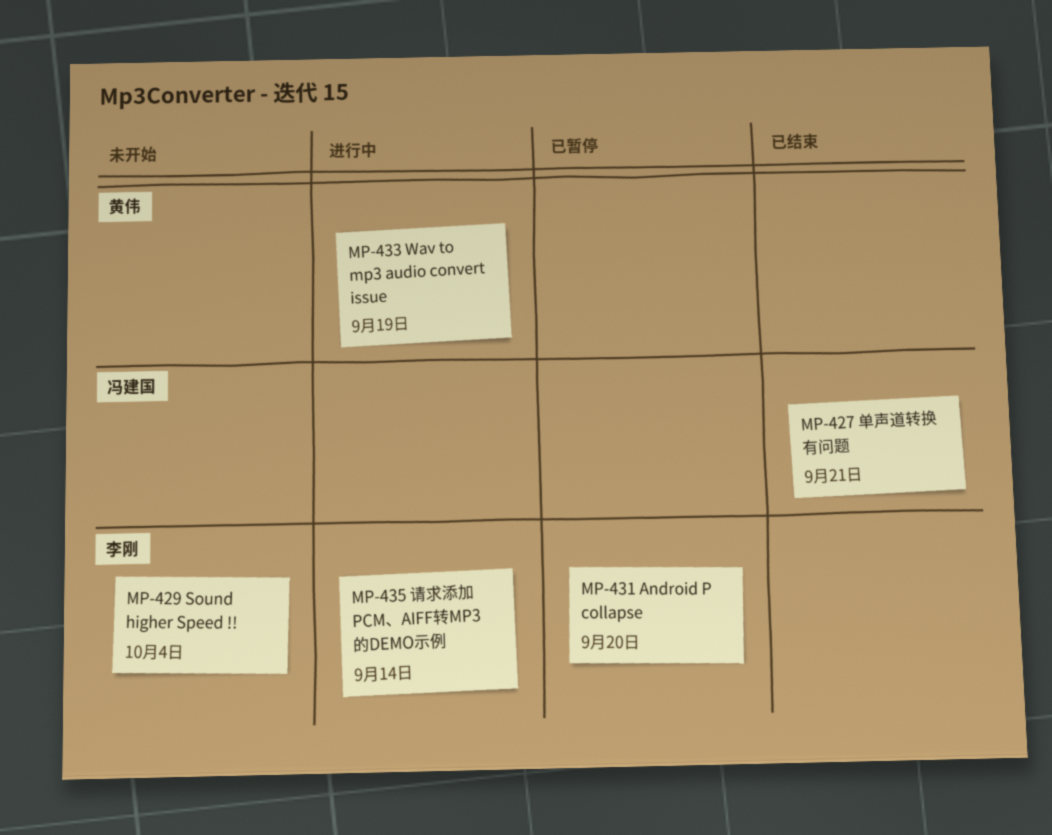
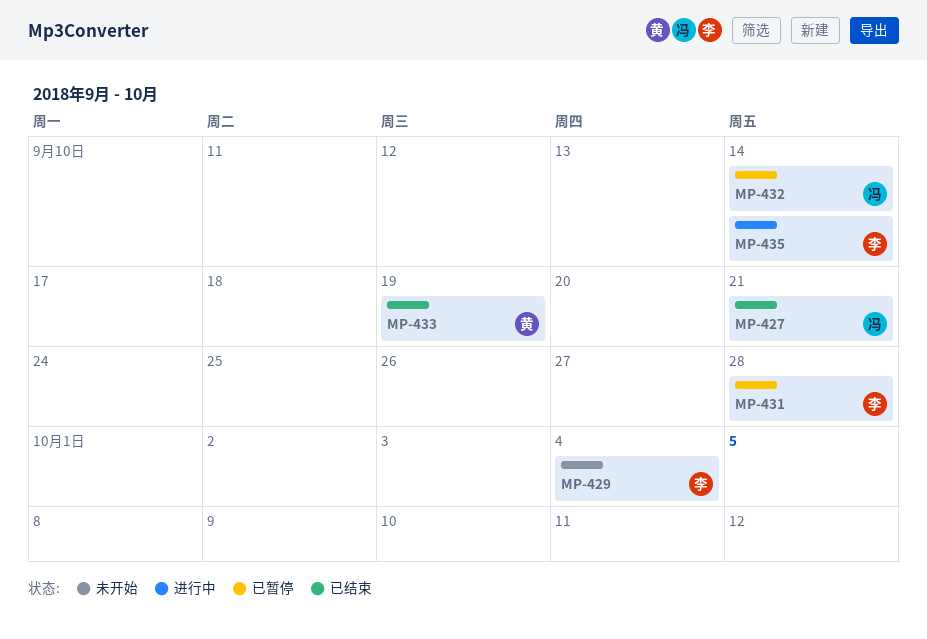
MP-431, due: Sep 20 -> Sep 28
MP-432: none -> present
MP-433, status: 进行中 -> 已结束

